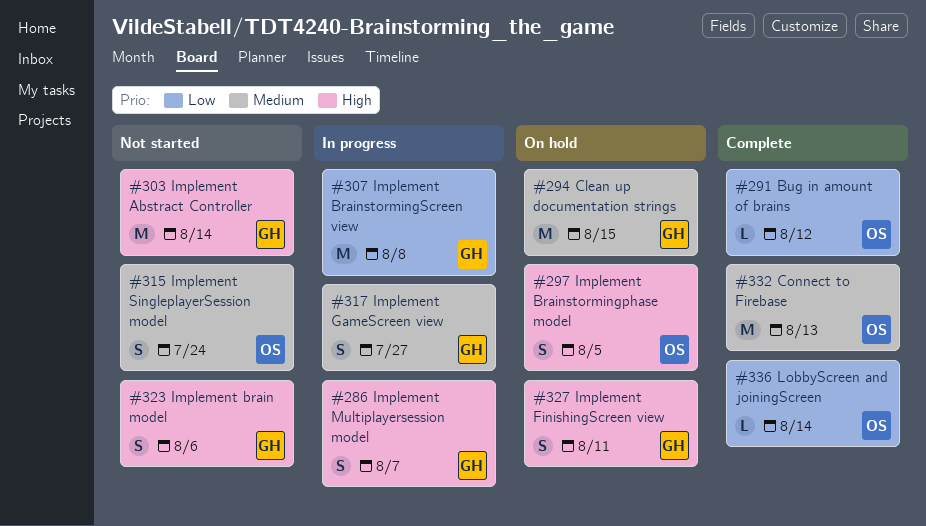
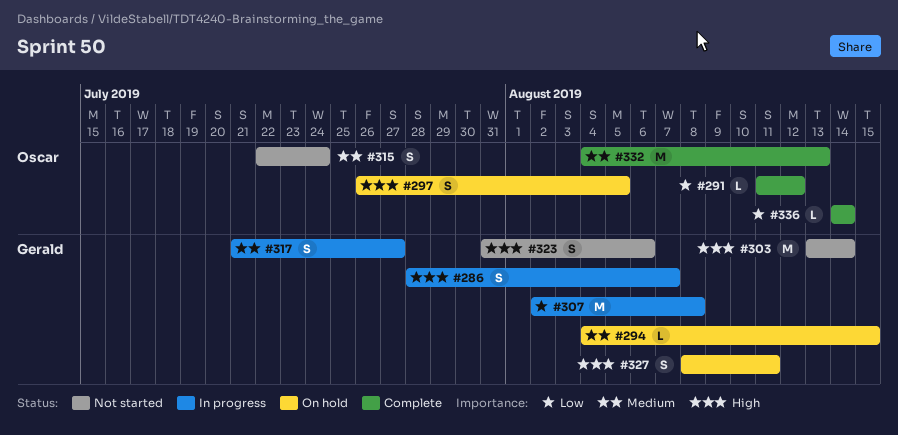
#294, estimate: M -> L

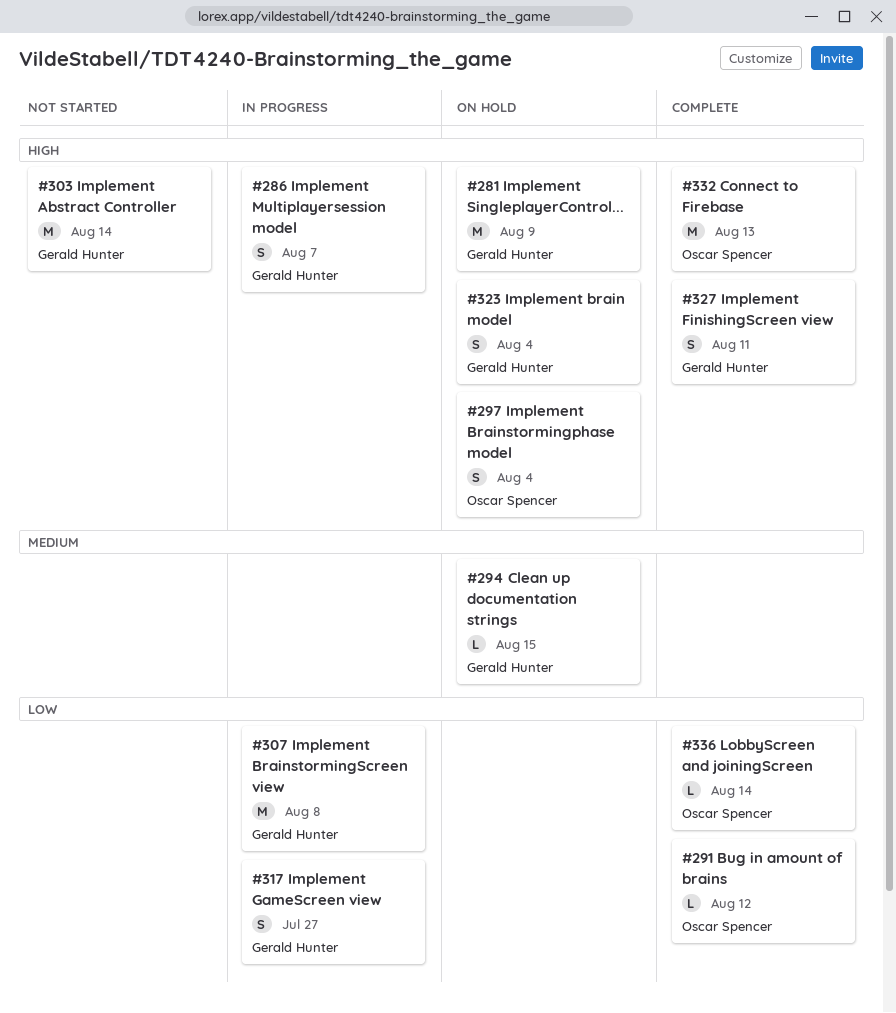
#281: none -> present
#297, due: Aug 5 -> Aug 4
#315: present -> none
#317, priority: Medium -> Low
#323, status: Not started -> On hold
#323, due: Aug 6 -> Aug 4
#327, status: On hold -> Complete
#332, priority: Medium -> High

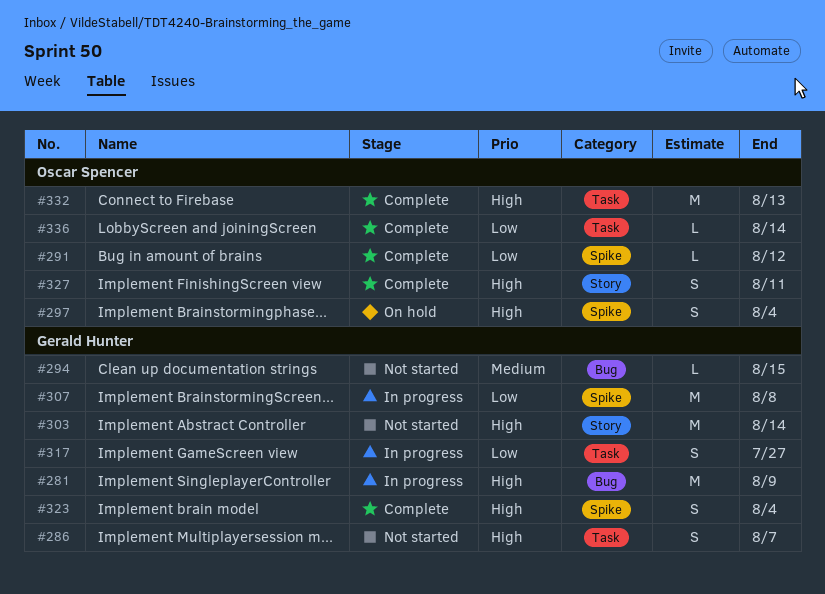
#281, status: On hold -> In progress
#286, status: In progress -> Not started
#294, status: On hold -> Not started
#323, status: On hold -> Complete
#327, owner: Gerald Hunter -> Oscar Spencer

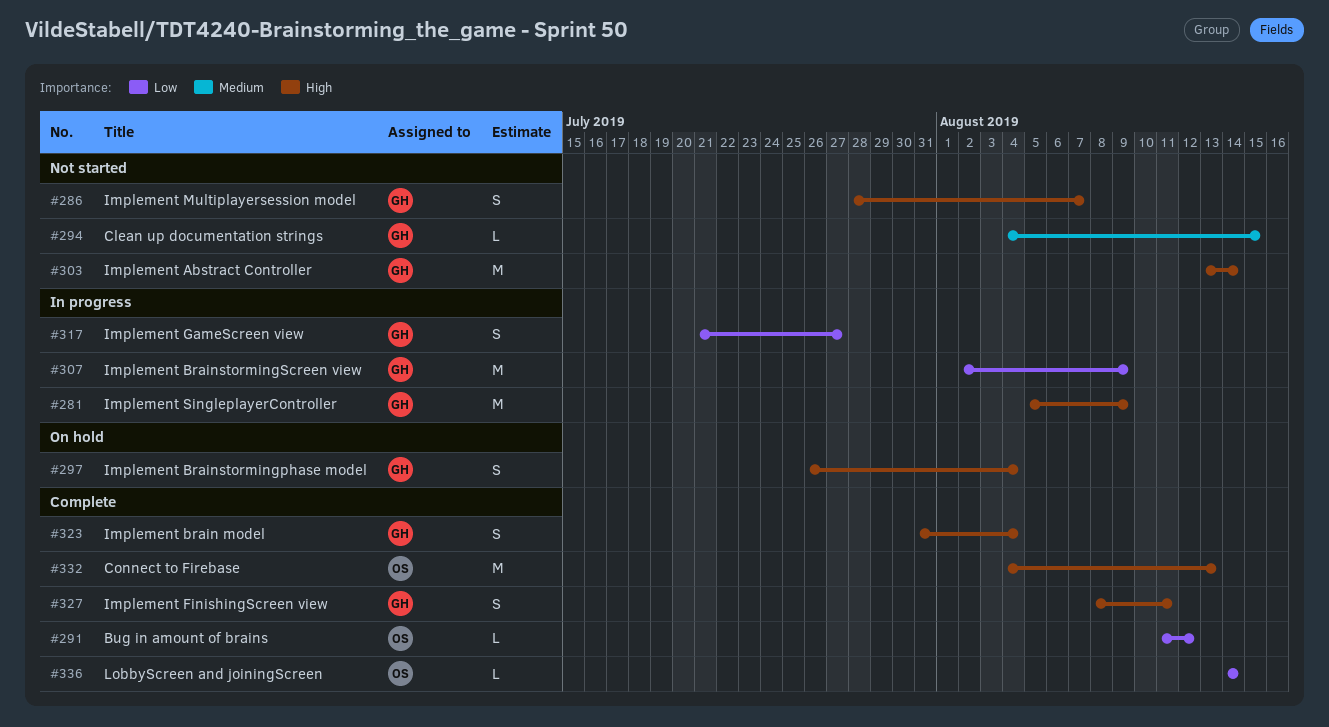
#297, owner: Oscar Spencer -> Gerald Hunter
#307, due: Aug 8 -> Aug 9
#327, owner: Oscar Spencer -> Gerald Hunter

